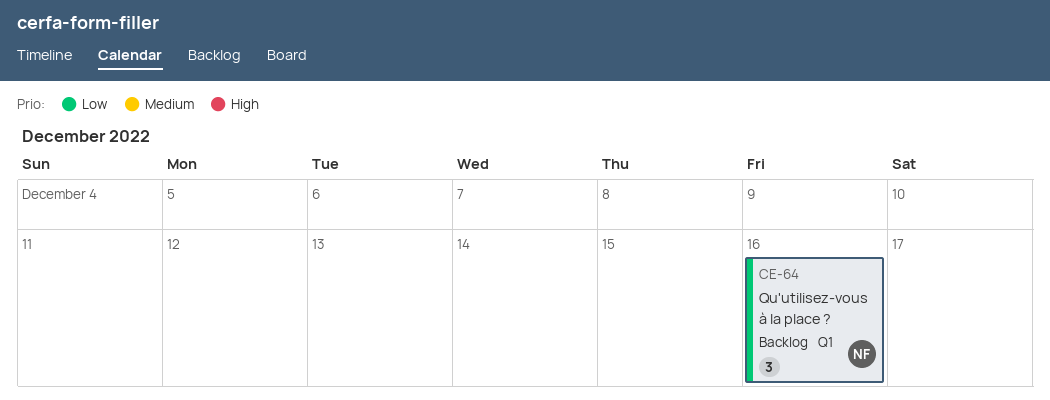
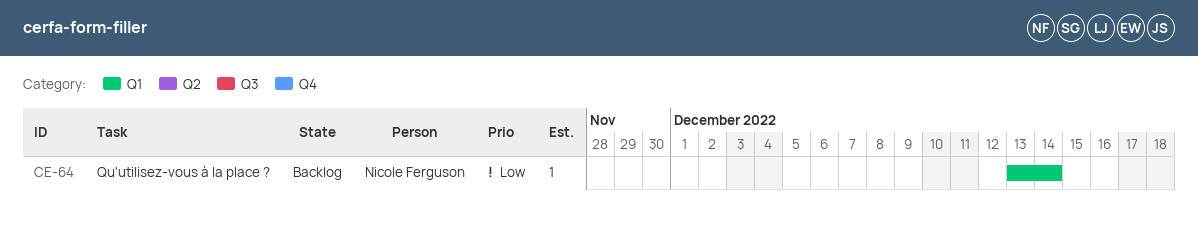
CE-64, estimate: 3 -> 1
CE-64, due: Dec 16 -> Dec 14

